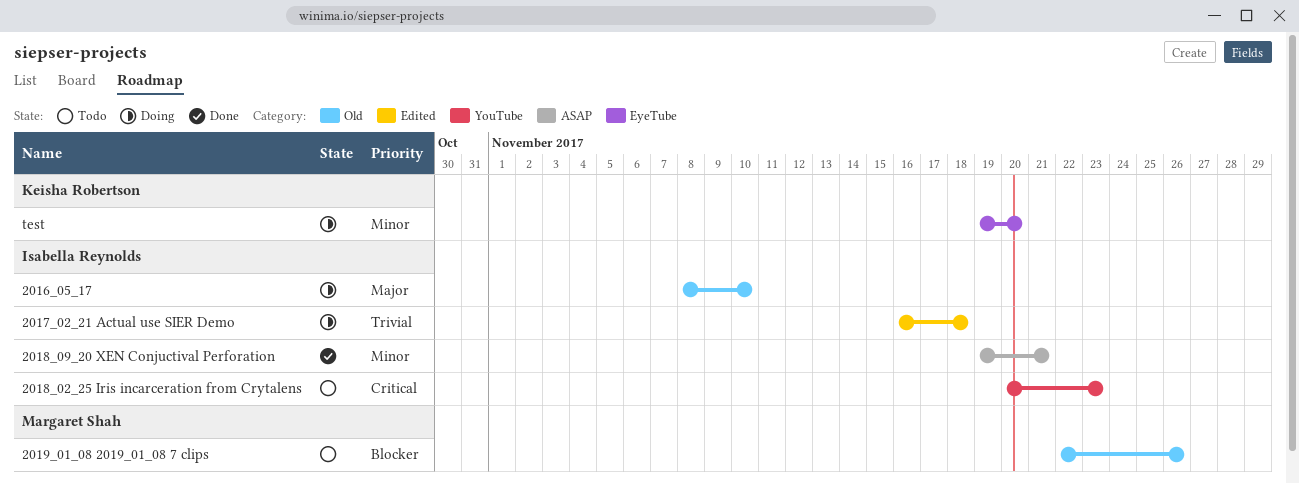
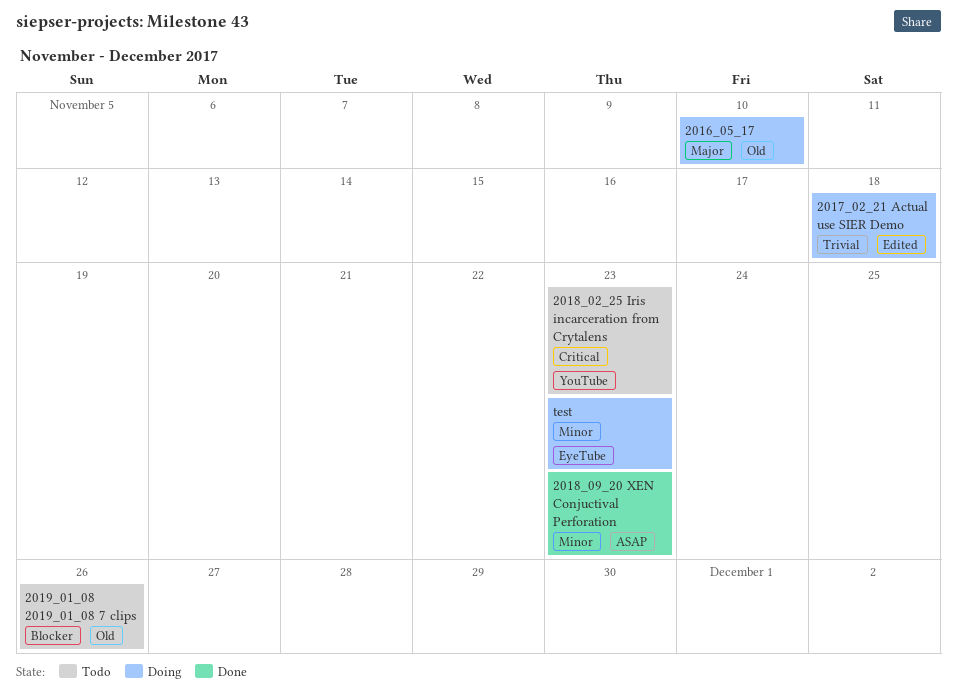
2018_09_20 XEN Conjuctival Perforation, due: Nov 21 -> Nov 23
test, due: Nov 20 -> Nov 23

